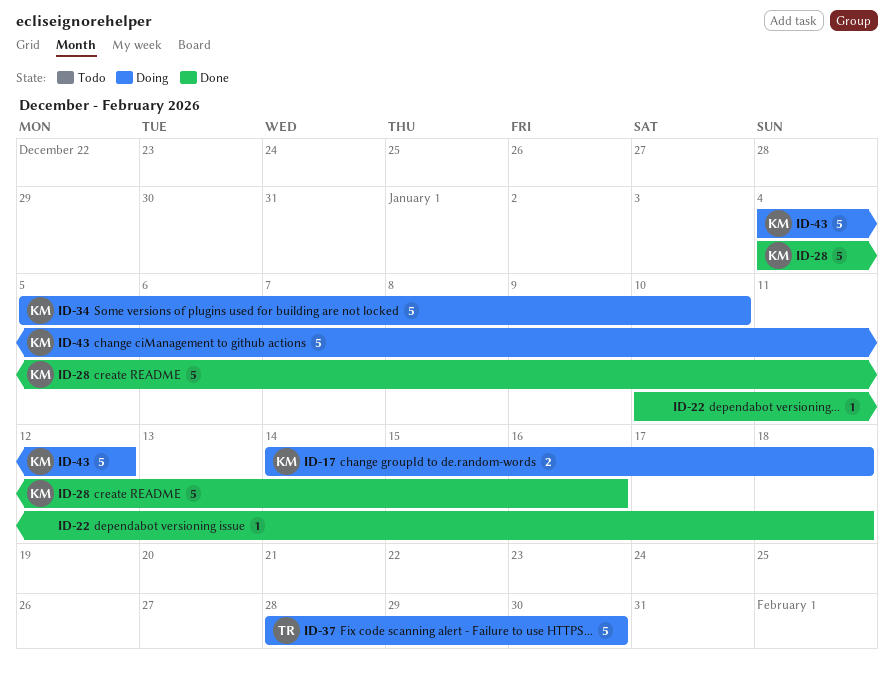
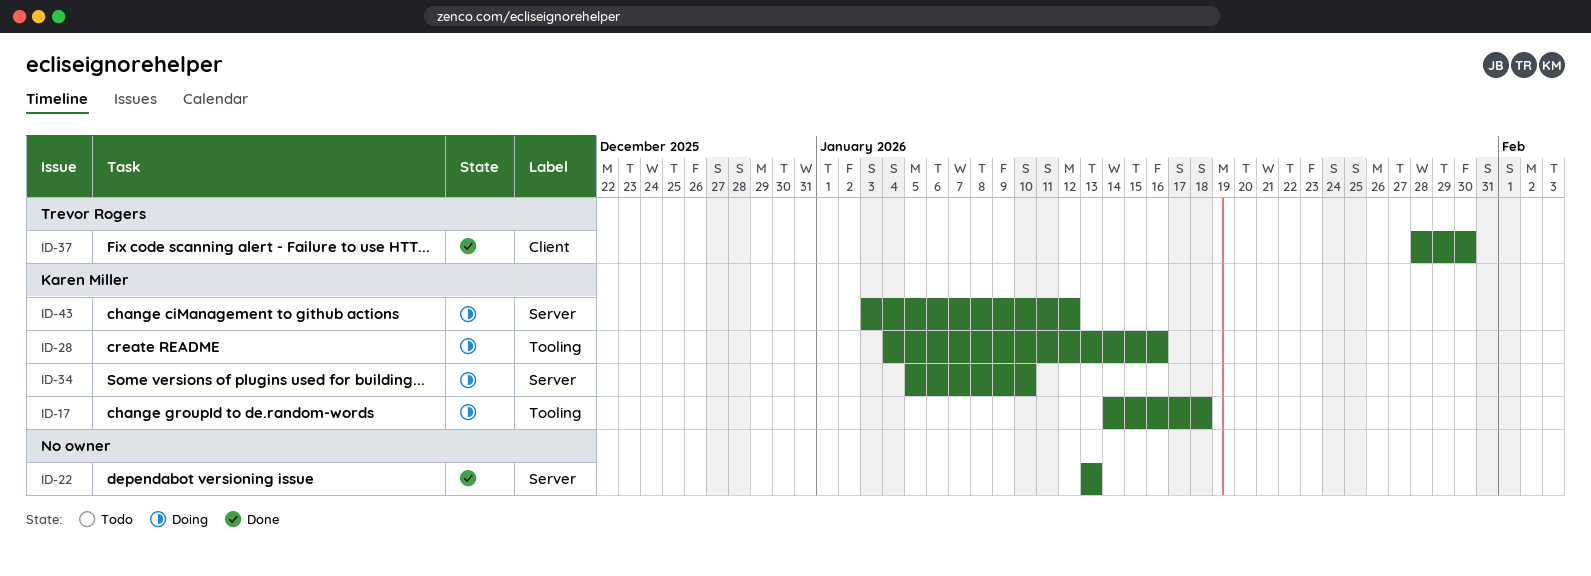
ID-22, start: Jan 10 -> Jan 13
ID-22, due: Jan 18 -> Jan 13
ID-28, status: Done -> Doing
ID-37, status: Doing -> Done
ID-43, start: Jan 4 -> Jan 3

